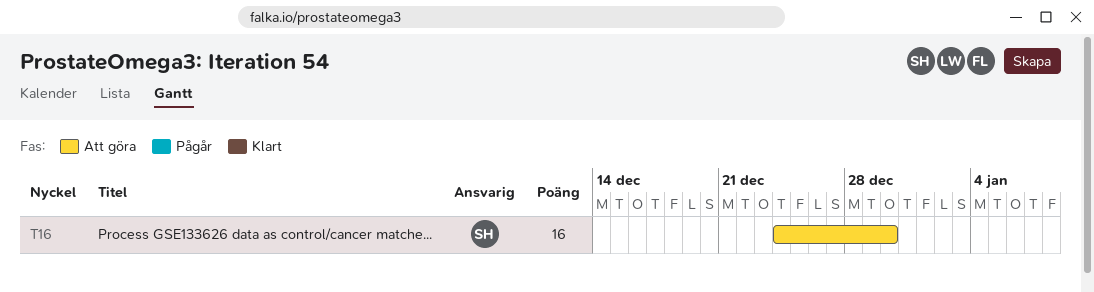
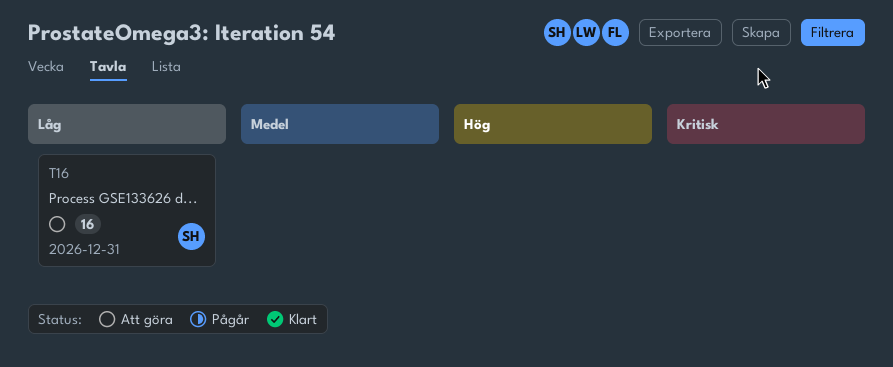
T16, due: Dec 30 -> Dec 31

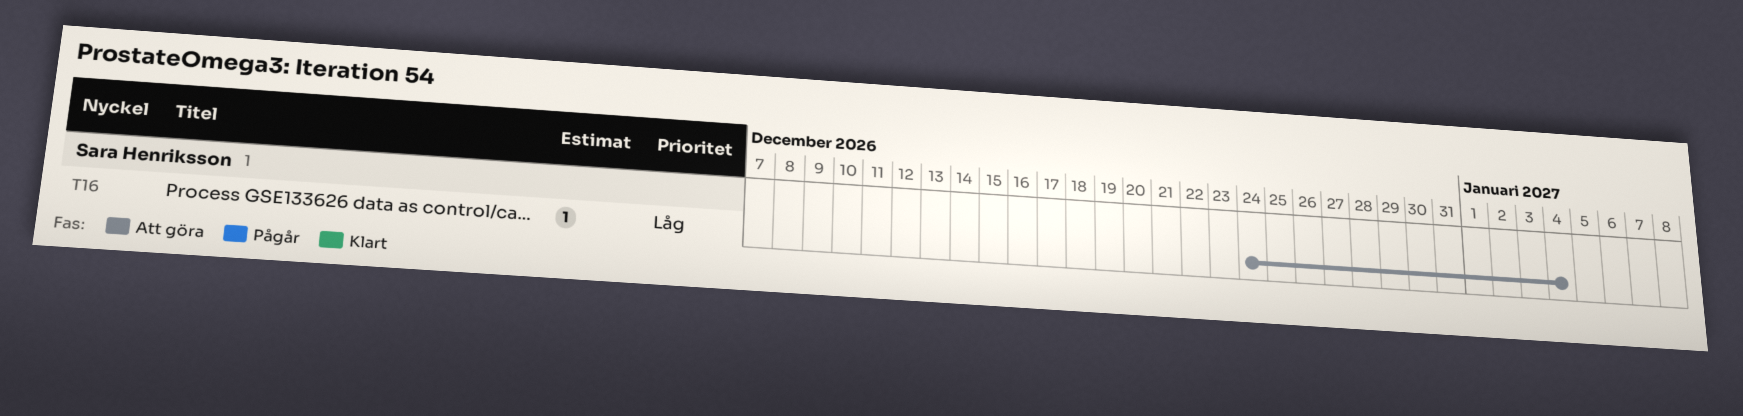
T16, estimate: 16 -> 1
T16, due: Dec 31 -> Jan 4

